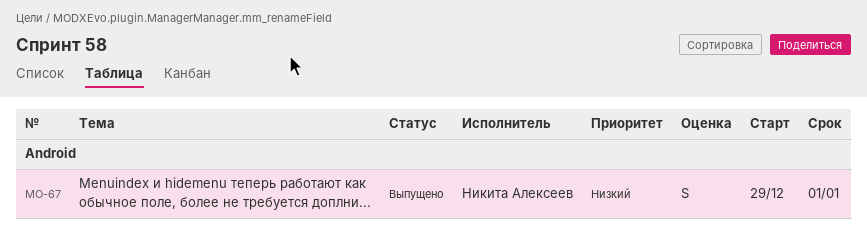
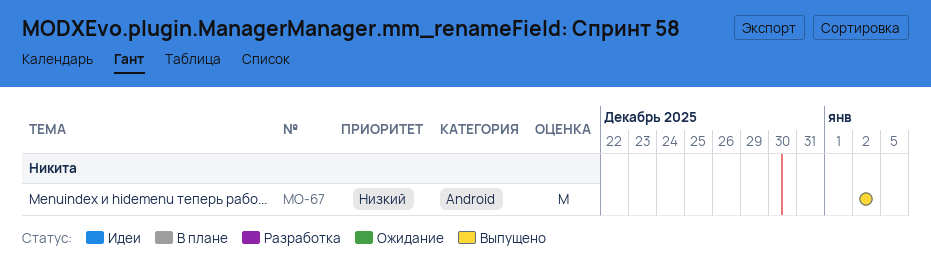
MO-67, estimate: S -> M
MO-67, start: Dec 29 -> Jan 2
MO-67, due: Jan 1 -> Jan 2

